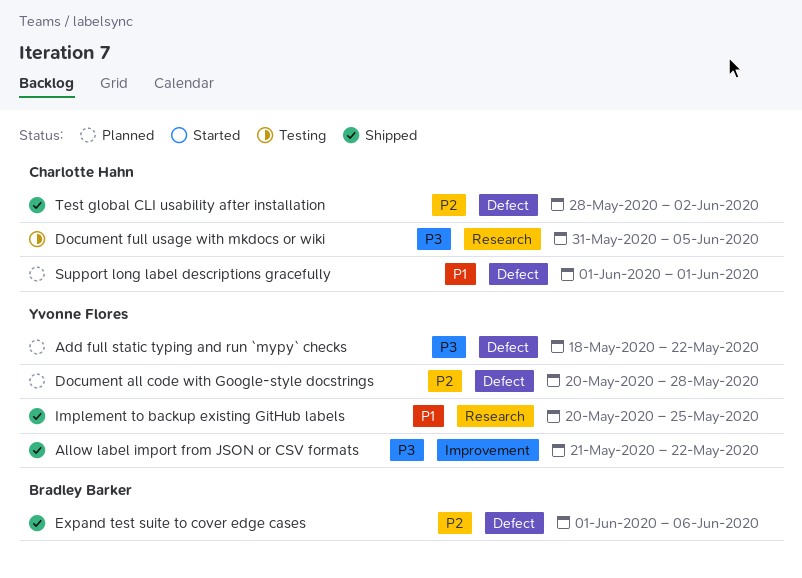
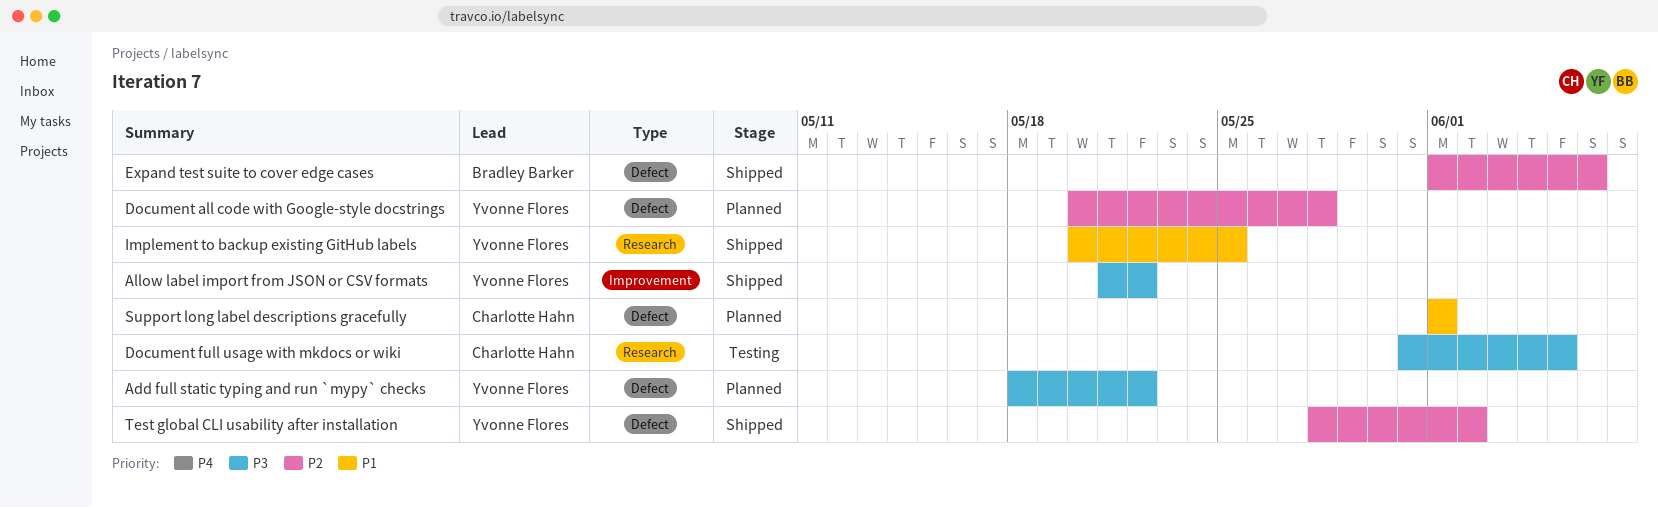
Test global CLI usability after installation, owner: Charlotte Hahn -> Yvonne Flores

